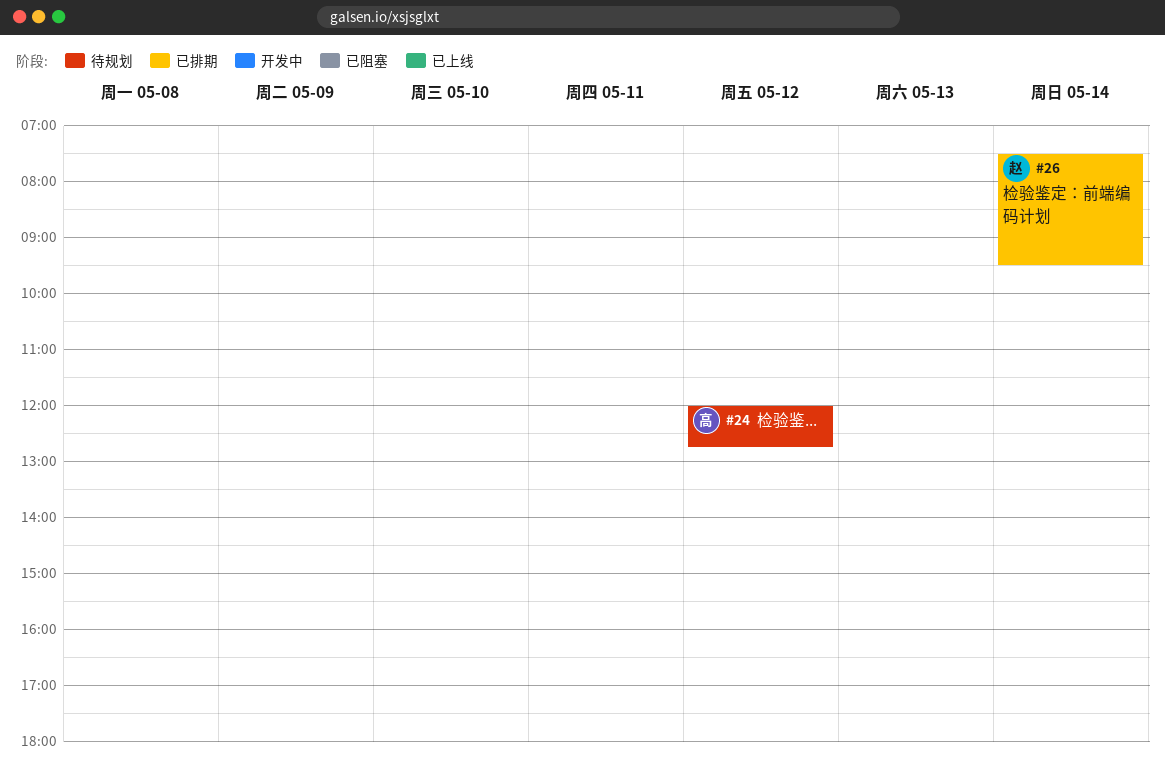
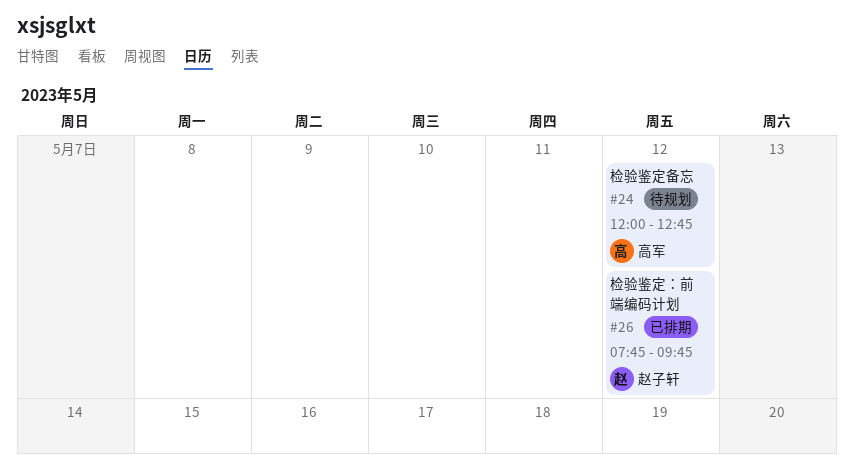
#26, day: May 14 -> May 12
#26, begins: 07:30 -> 07:45
#26, ends: 09:30 -> 09:45

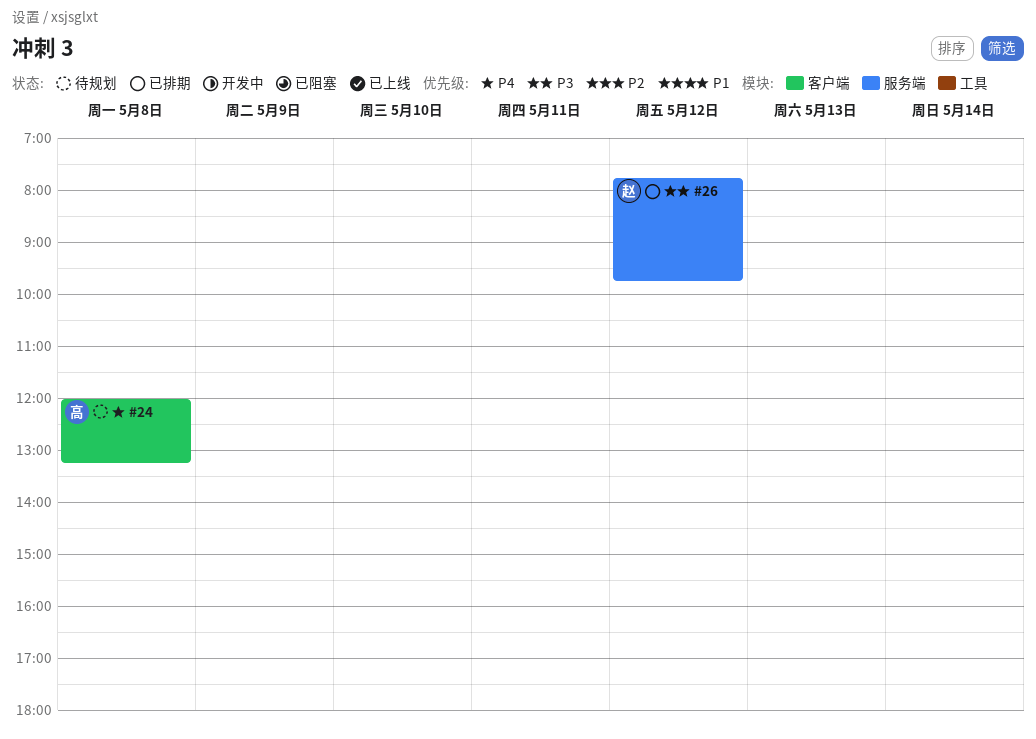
#24, day: May 12 -> May 8
#24, ends: 12:45 -> 13:15

